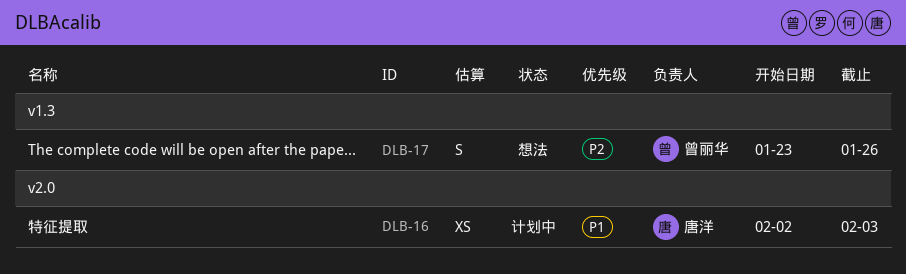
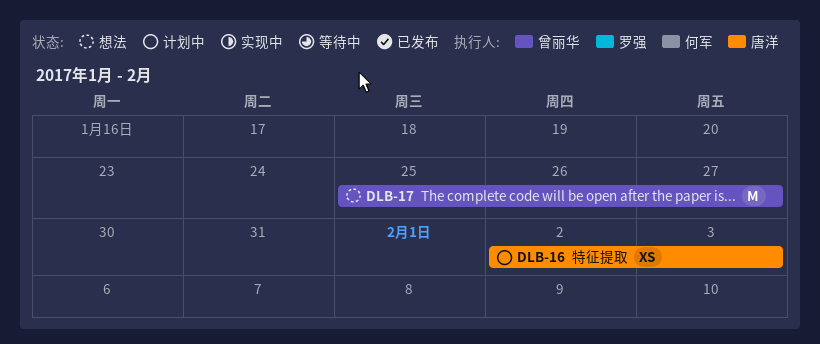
DLB-17, estimate: S -> M
DLB-17, start: Jan 23 -> Jan 25
DLB-17, due: Jan 26 -> Jan 27

